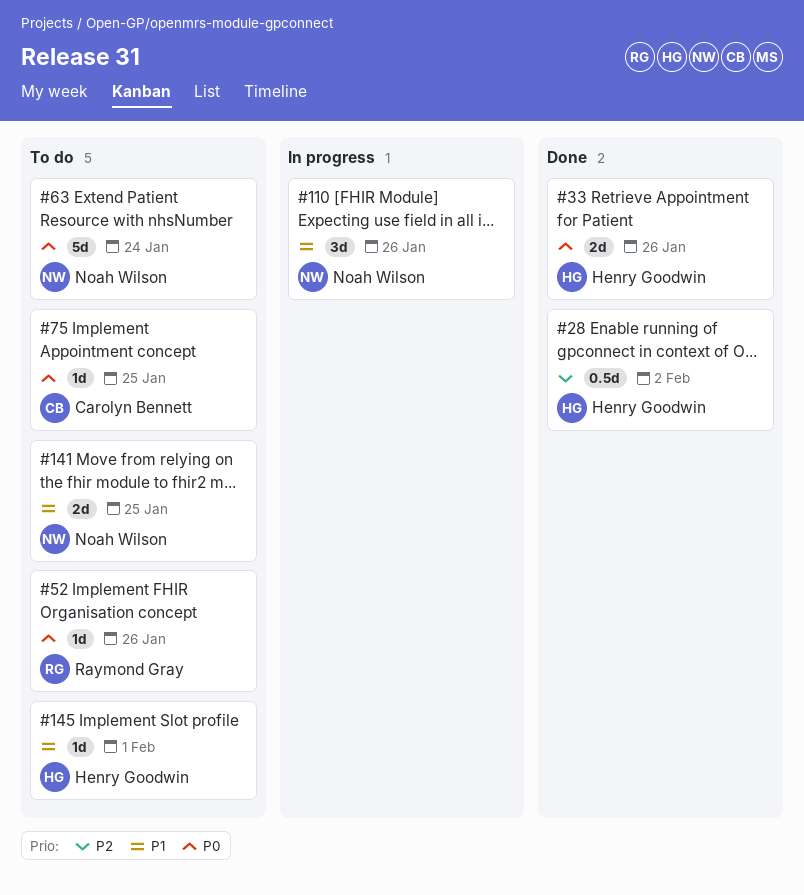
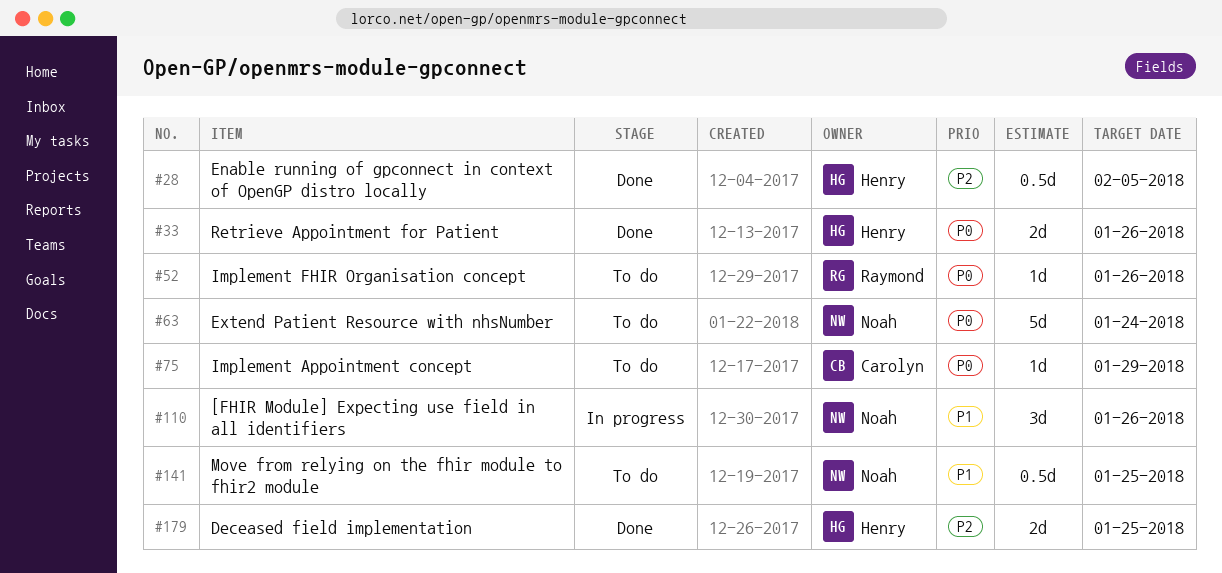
#28, due: Feb 2 -> Feb 5
#75, due: Jan 25 -> Jan 29
#141, estimate: 2d -> 0.5d
#145: present -> none
#179: none -> present

